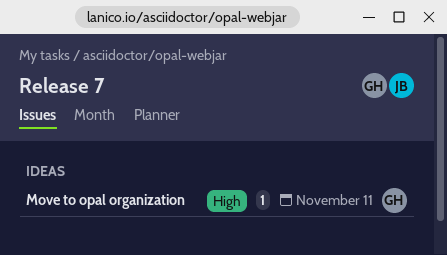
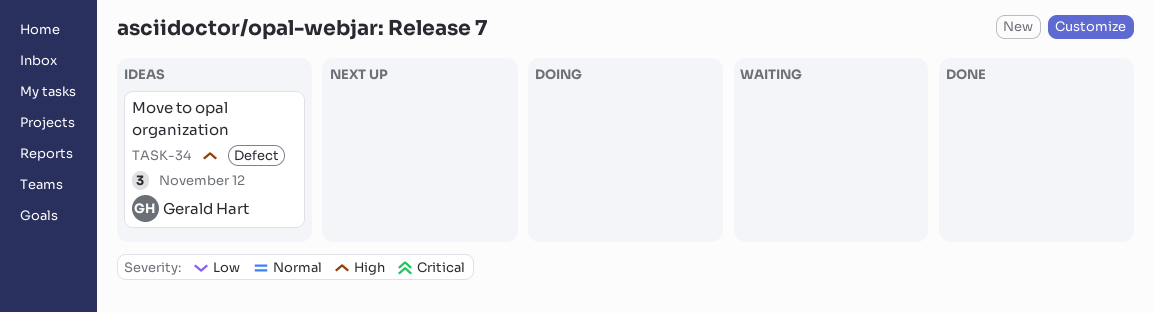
Move to opal organization, estimate: 1 -> 3
Move to opal organization, due: Nov 11 -> Nov 12

